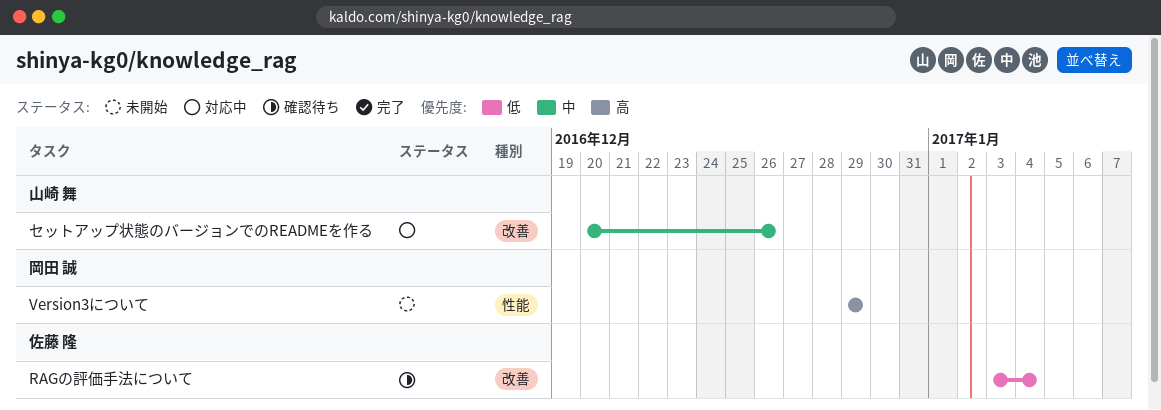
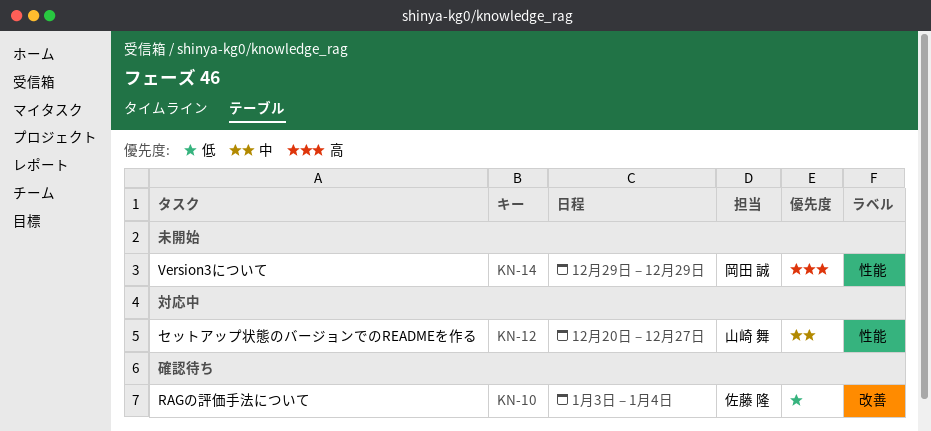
セットアップ状態のバージョンでのREADMEを作る, label: 改善 -> 性能
セットアップ状態のバージョンでのREADMEを作る, due: Dec 26 -> Dec 27

